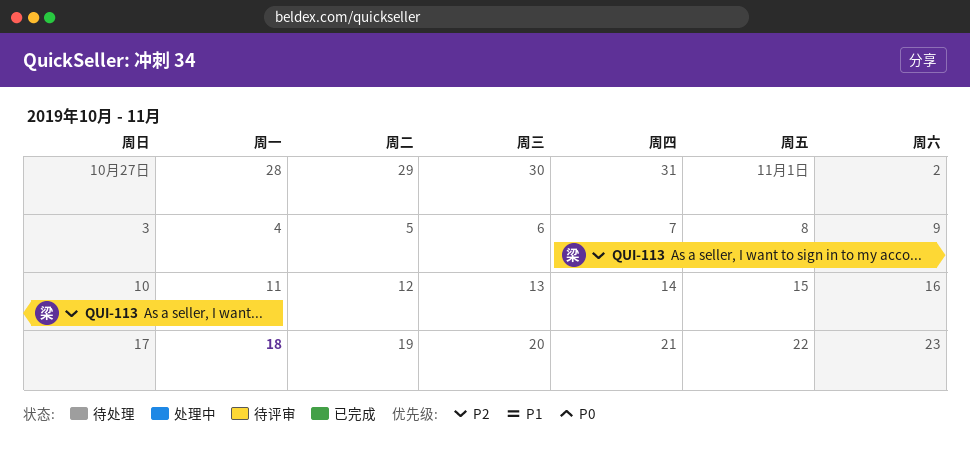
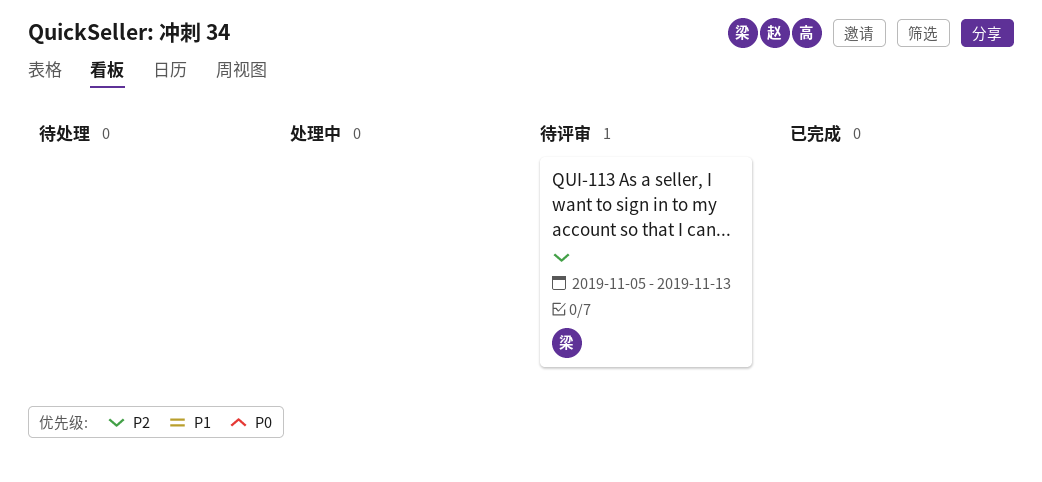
QUI-113, start: Nov 7 -> Nov 5
QUI-113, due: Nov 11 -> Nov 13

